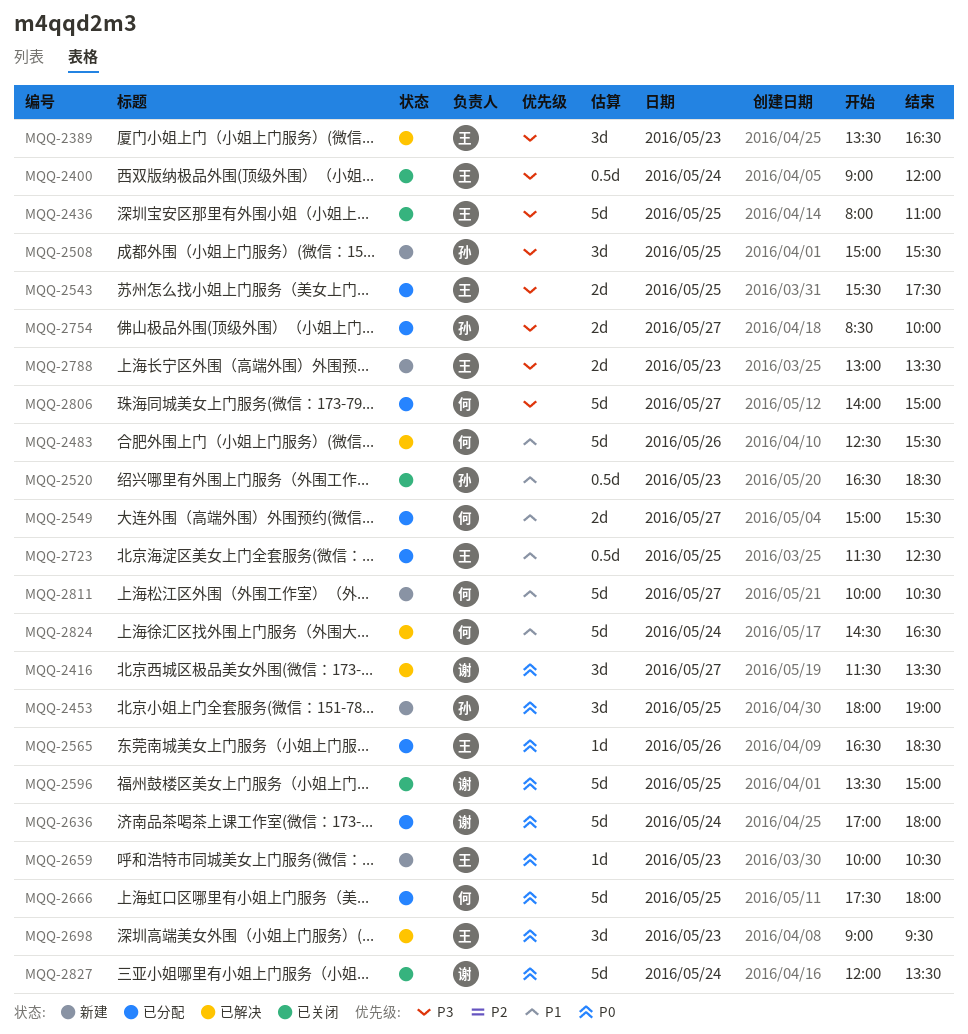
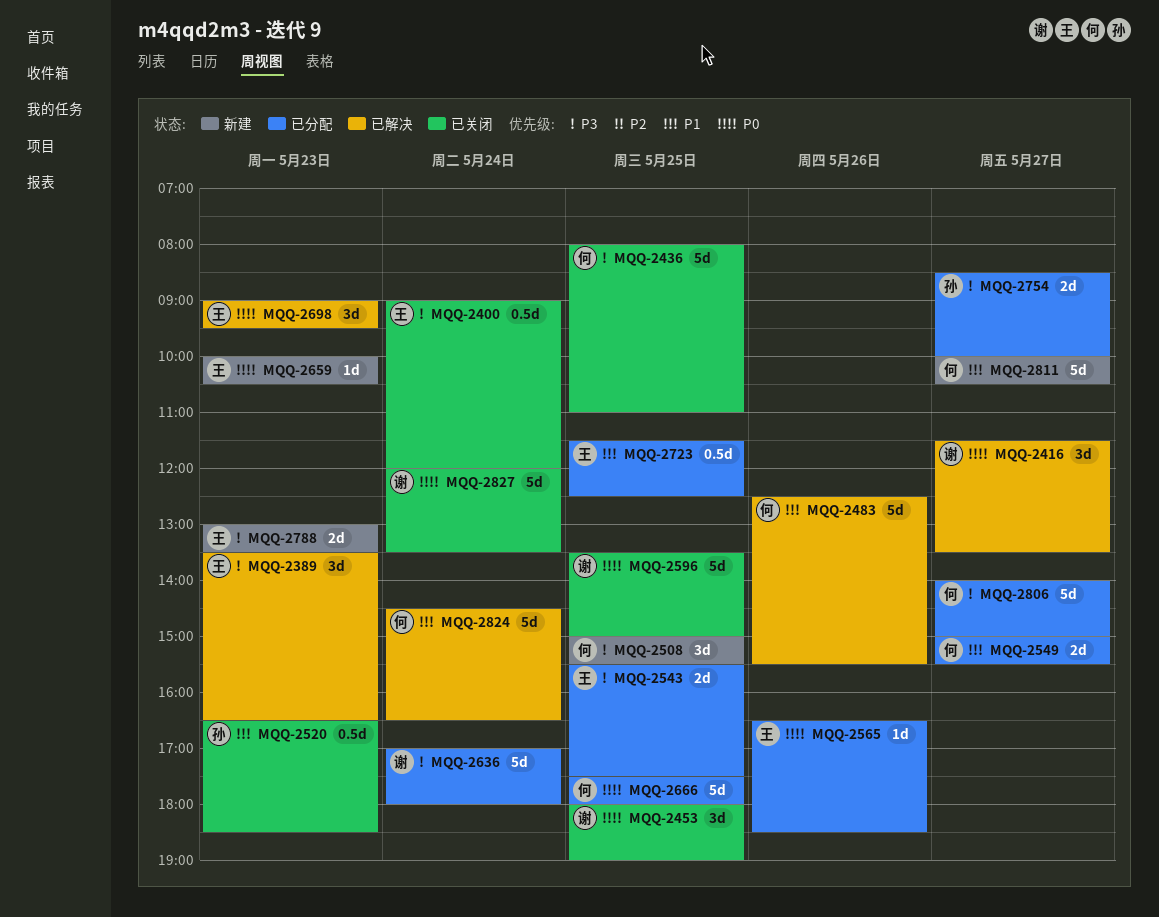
MQQ-2436, owner: 王 -> 何
MQQ-2453, status: 新建 -> 已关闭
MQQ-2453, owner: 孙 -> 谢
MQQ-2508, owner: 孙 -> 何
MQQ-2636, priority: P0 -> P3

